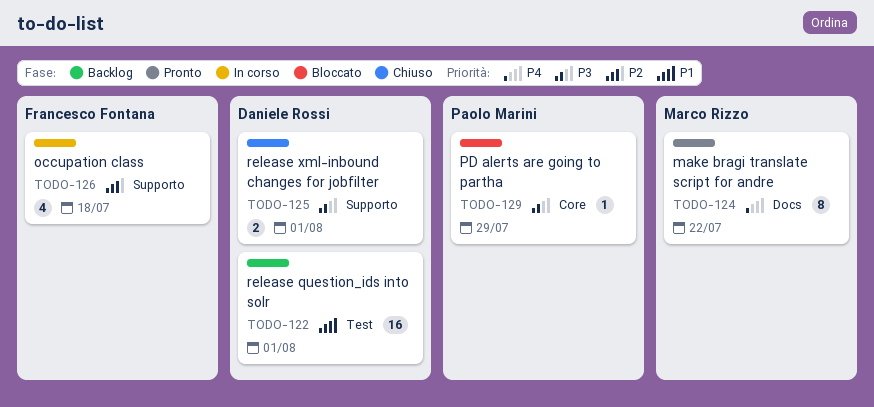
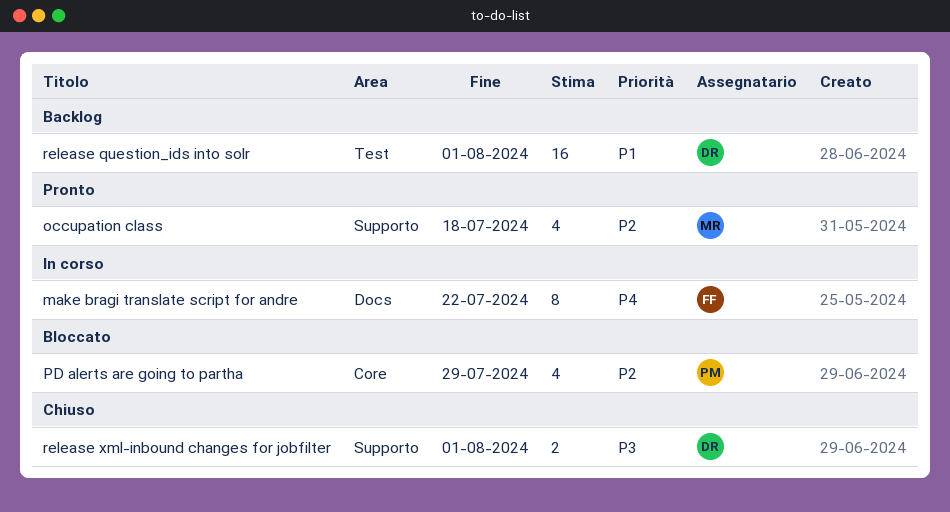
make bragi translate script for andre, status: Pronto -> In corso
make bragi translate script for andre, owner: Marco Rizzo -> Francesco Fontana
occupation class, status: In corso -> Pronto
occupation class, owner: Francesco Fontana -> Marco Rizzo
PD alerts are going to partha, priority: P3 -> P2
PD alerts are going to partha, estimate: 1 -> 4

